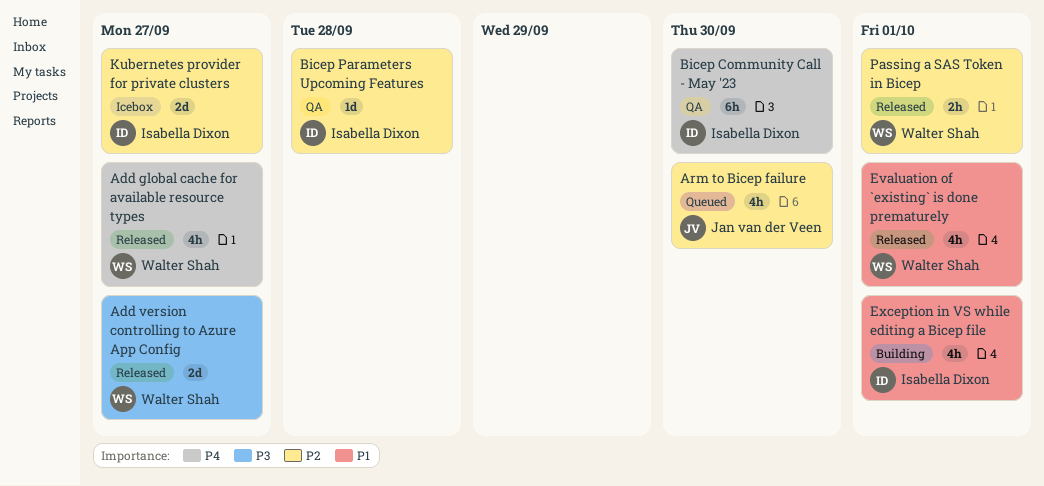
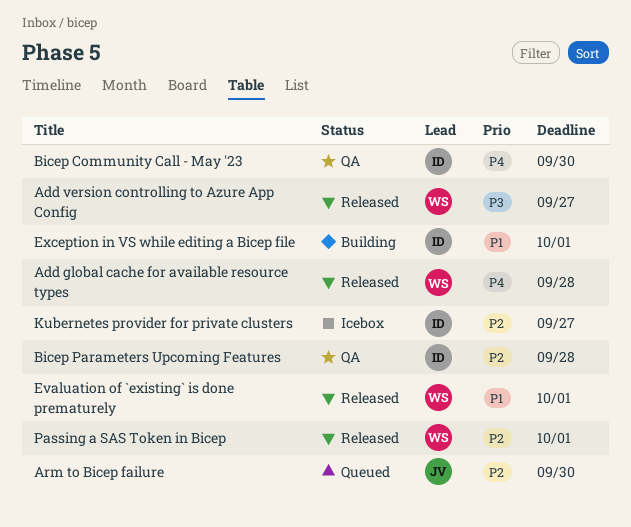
Add global cache for available resource types, due: Sep 27 -> Sep 28

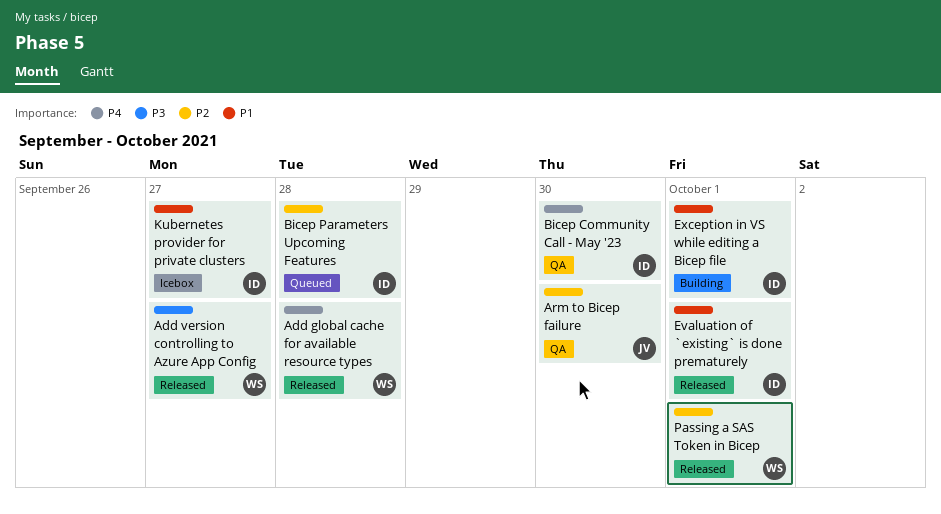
Arm to Bicep failure, status: Queued -> QA
Bicep Parameters Upcoming Features, status: QA -> Queued
Evaluation of `existing` is done prematurely, owner: WS -> ID
Kubernetes provider for private clusters, priority: P2 -> P1

